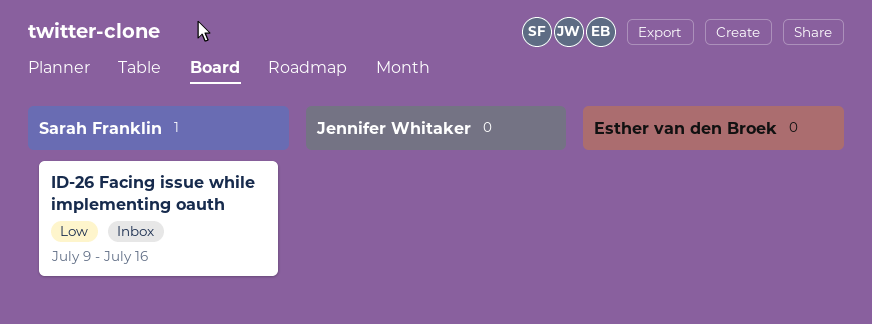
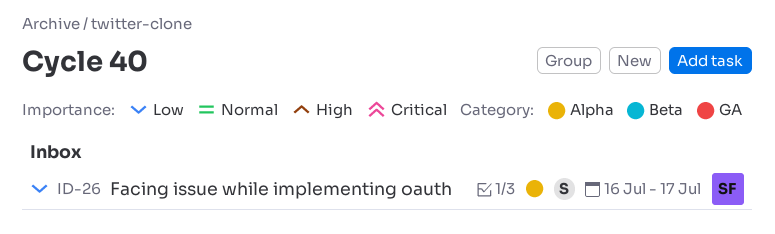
ID-26, start: Jul 9 -> Jul 16
ID-26, due: Jul 16 -> Jul 17

